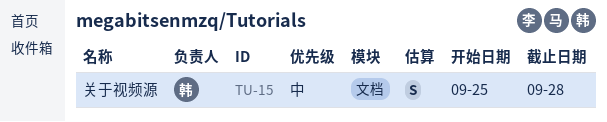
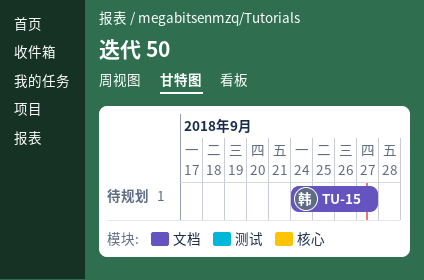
TU-15, start: Sep 25 -> Sep 24
TU-15, due: Sep 28 -> Sep 27

